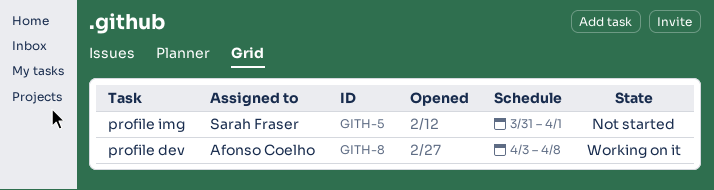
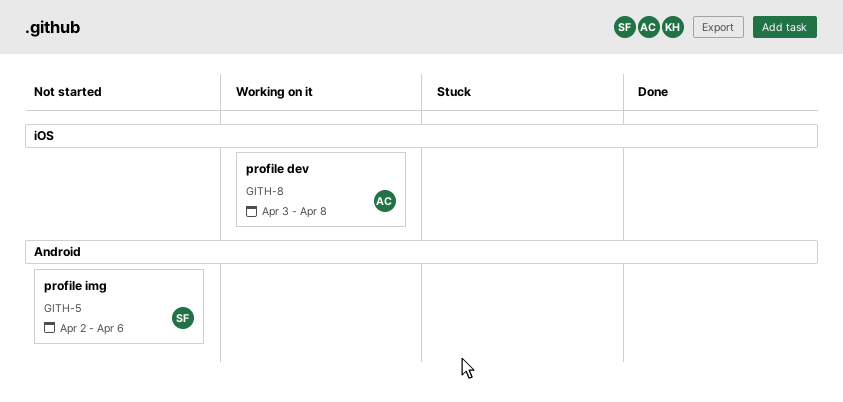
GITH-5, start: Mar 31 -> Apr 2
GITH-5, due: Apr 1 -> Apr 6

